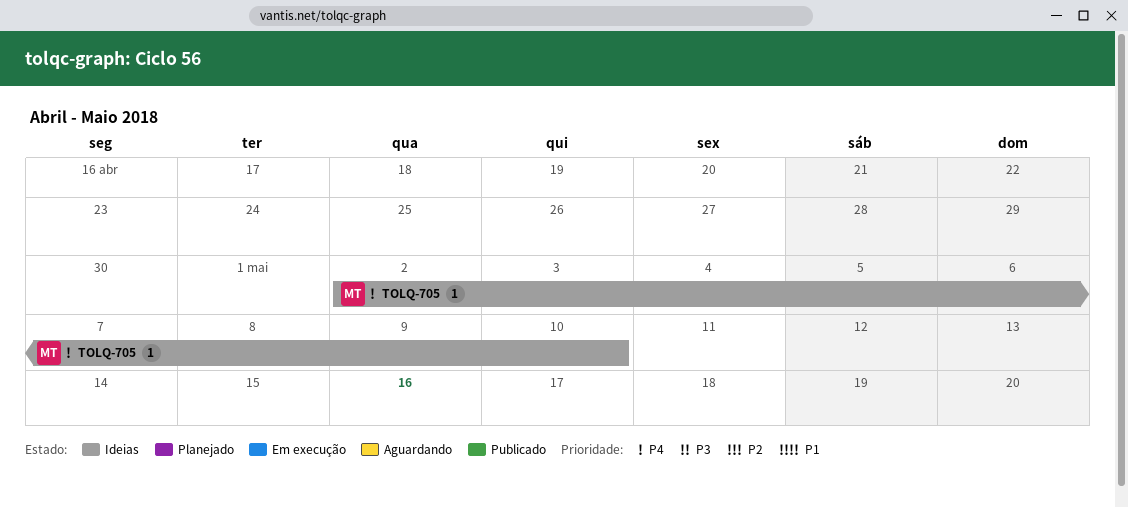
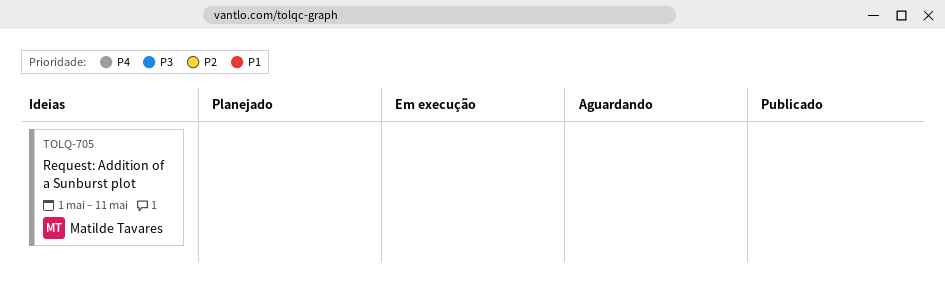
TOLQ-705, start: May 2 -> May 1
TOLQ-705, due: May 10 -> May 11

